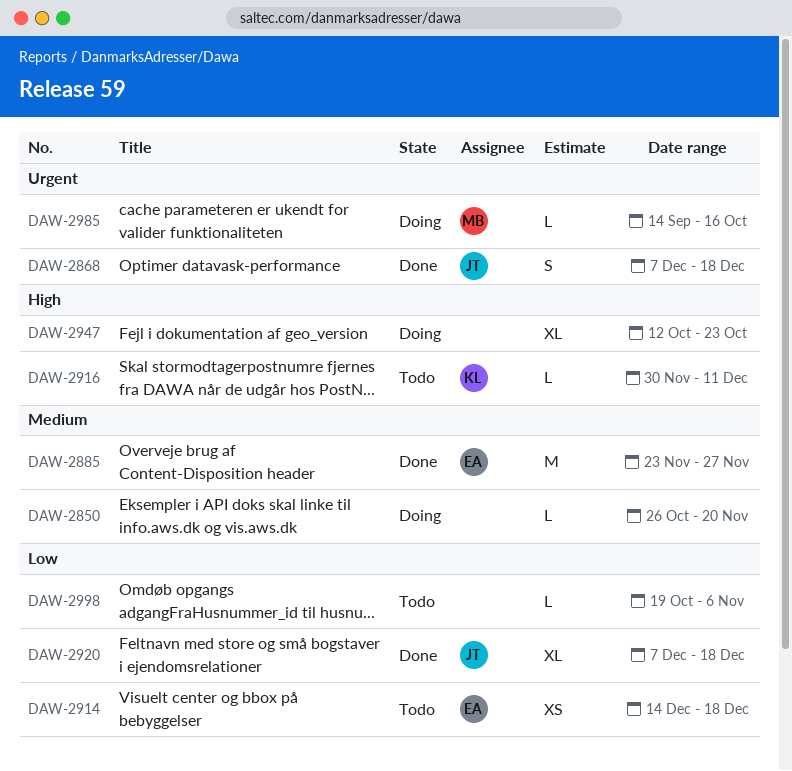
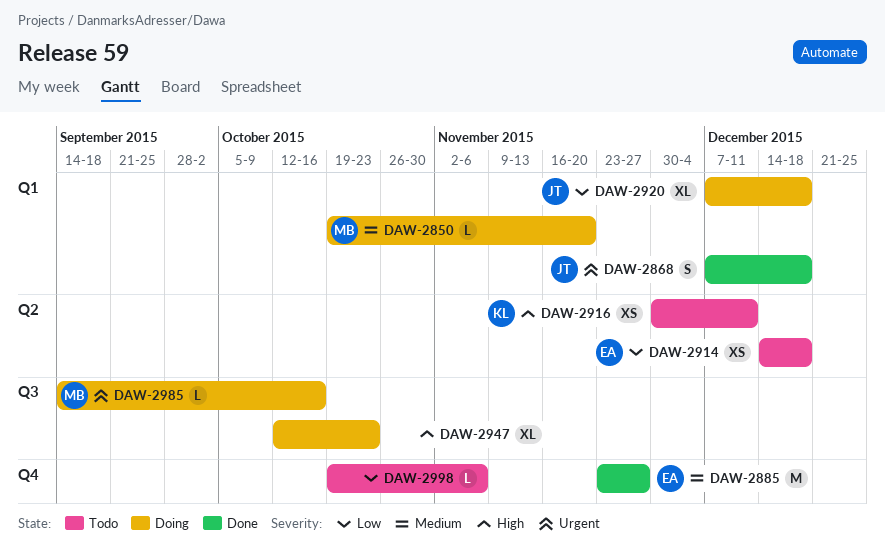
DAW-2850, owner: none -> MB
DAW-2850, start: Oct 26 -> Oct 19
DAW-2916, estimate: L -> XS
DAW-2920, status: Done -> Doing

